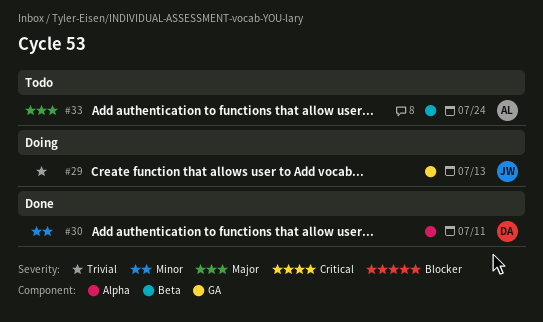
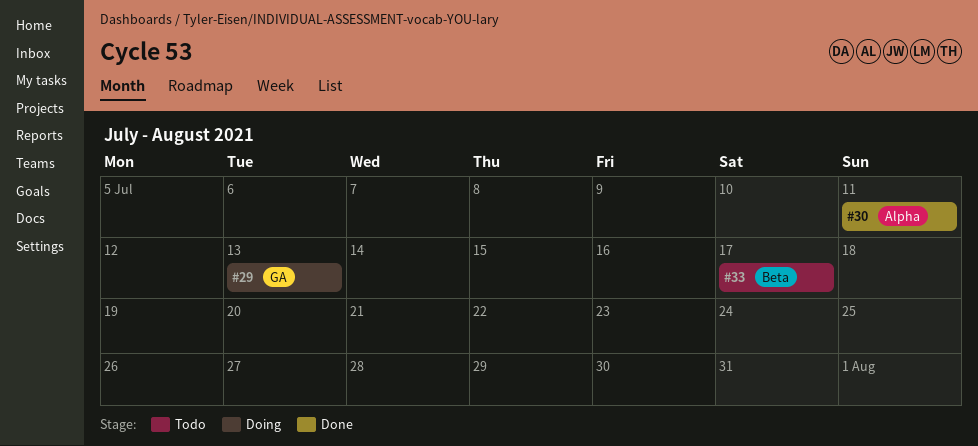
#33, due: Jul 24 -> Jul 17

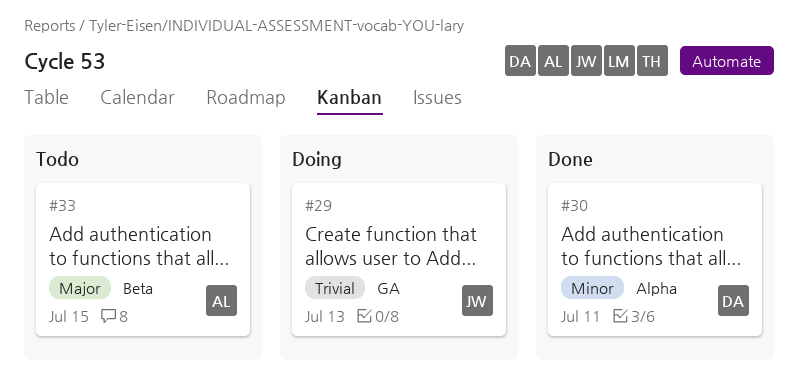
#33, due: Jul 17 -> Jul 15

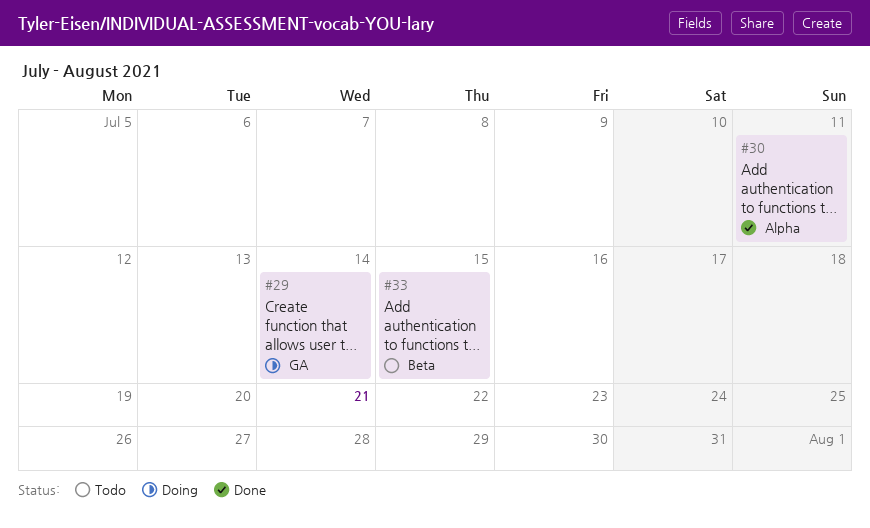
#29, due: Jul 13 -> Jul 14

